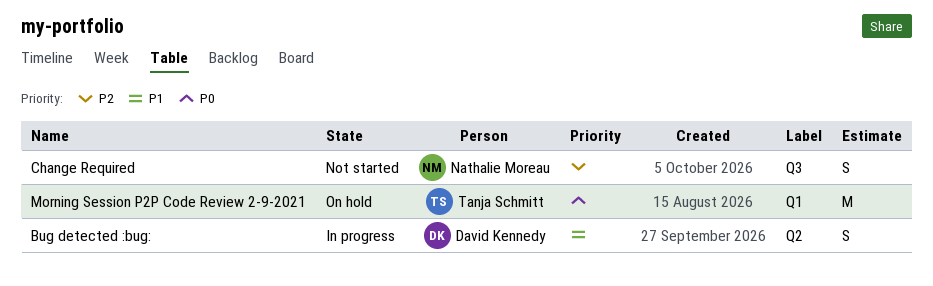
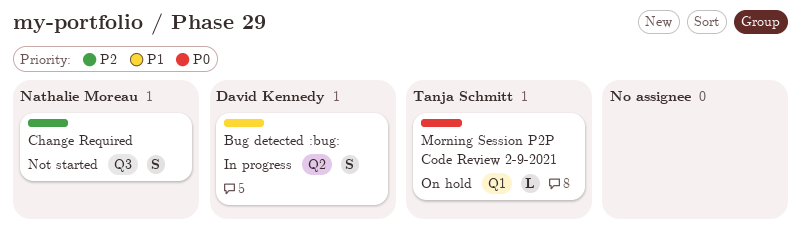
Morning Session P2P Code Review 2-9-2021, estimate: M -> L

